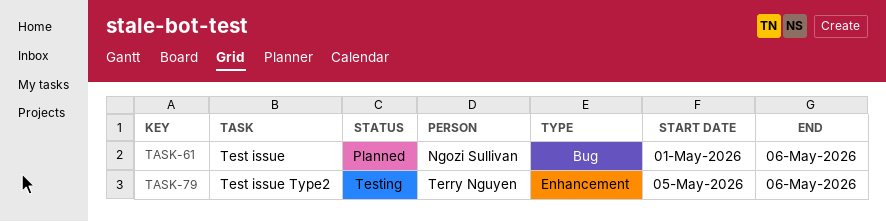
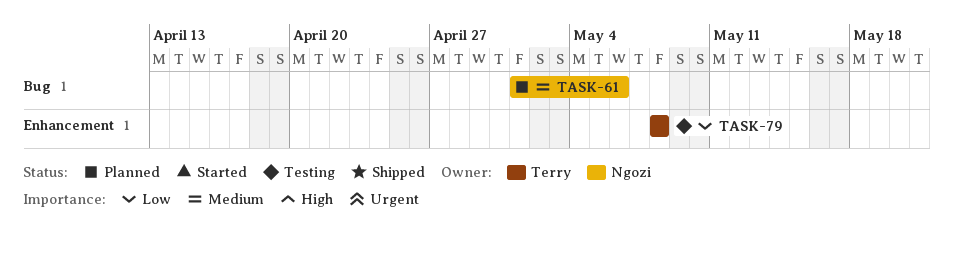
TASK-79, start: May 5 -> May 8
TASK-79, due: May 6 -> May 8

